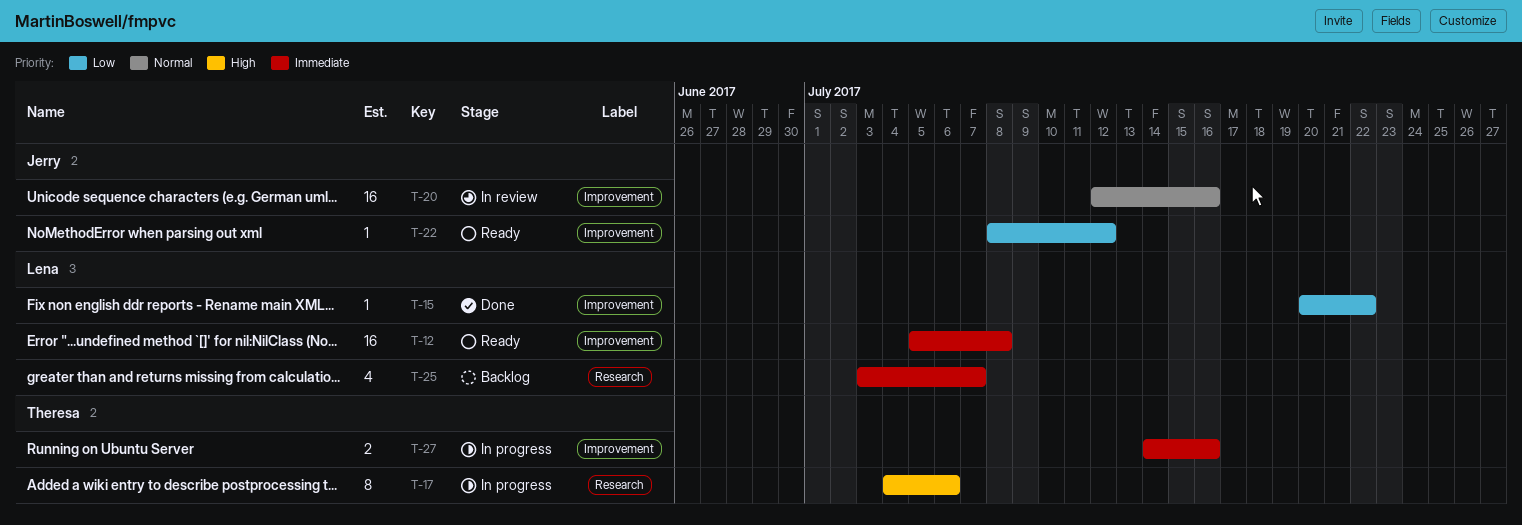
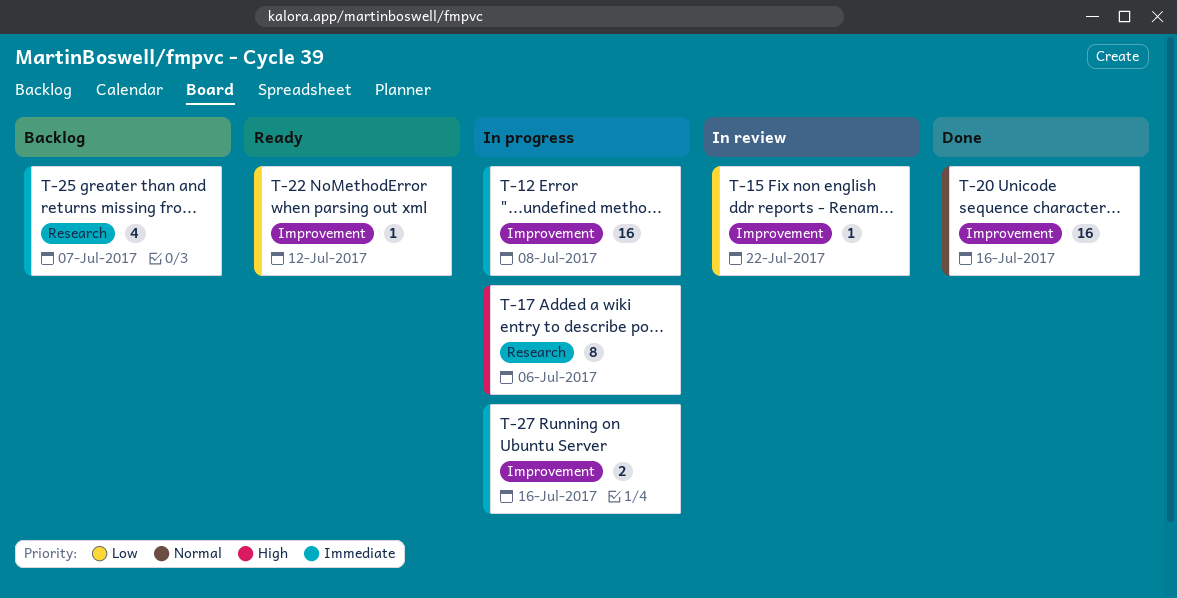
T-12, status: Ready -> In progress
T-15, status: Done -> In review
T-20, status: In review -> Done

